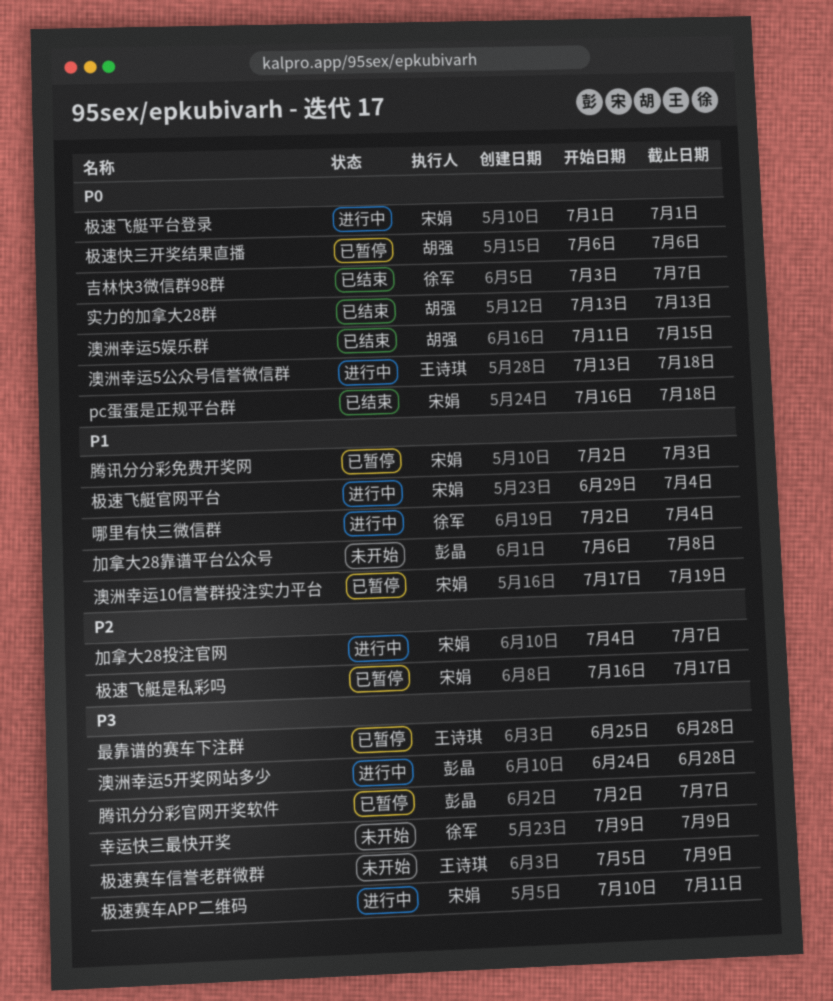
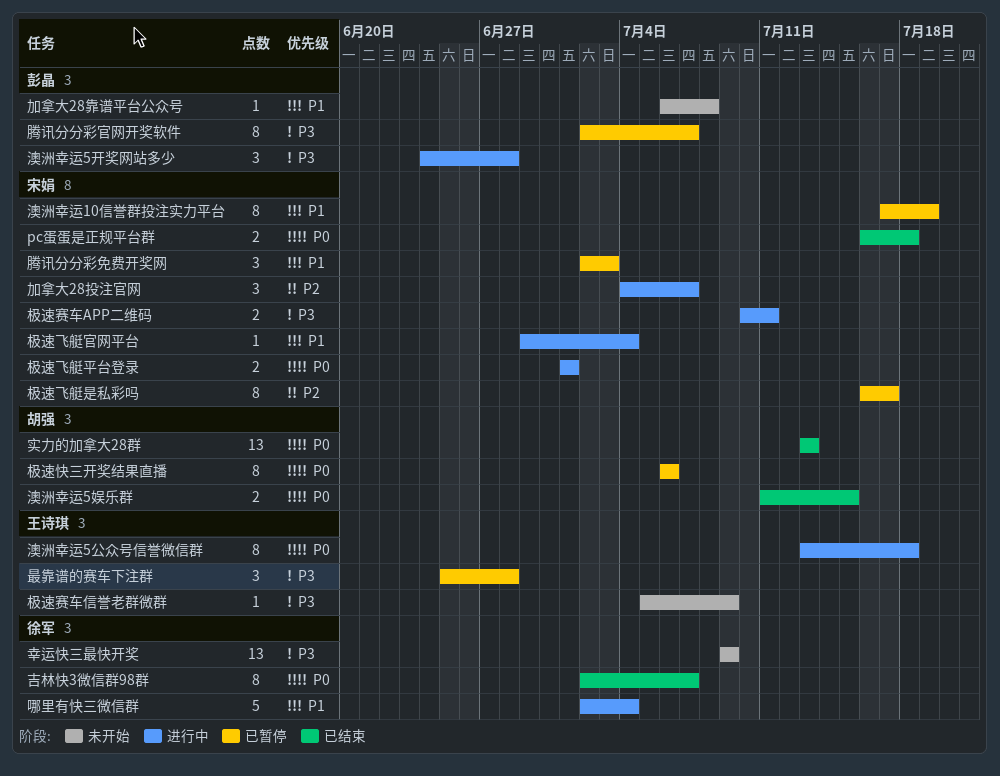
吉林快3微信群98群, start: Jul 3 -> Jul 2

